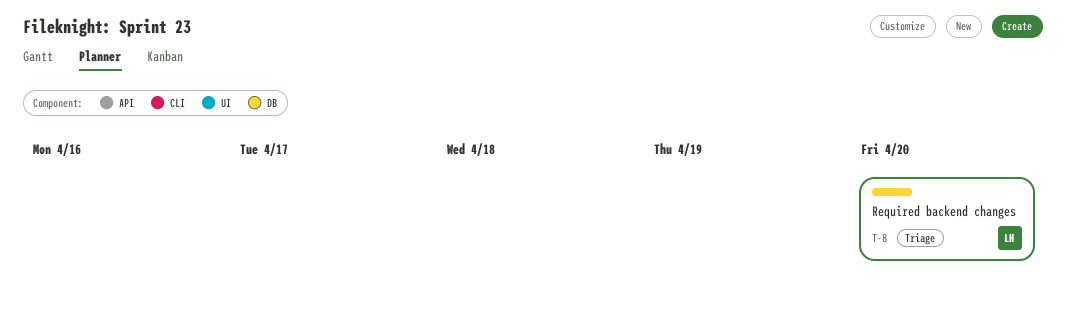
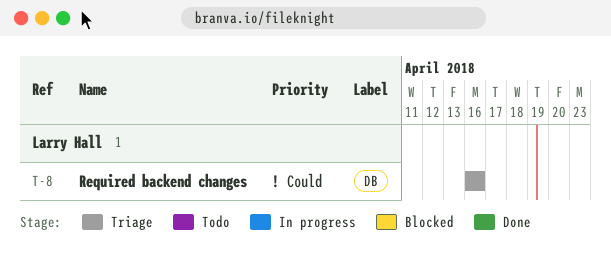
T-8, due: Apr 20 -> Apr 16

